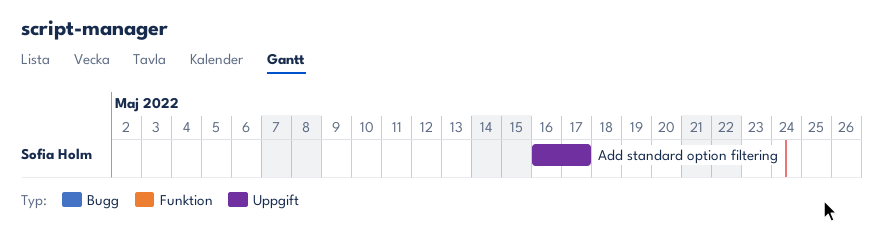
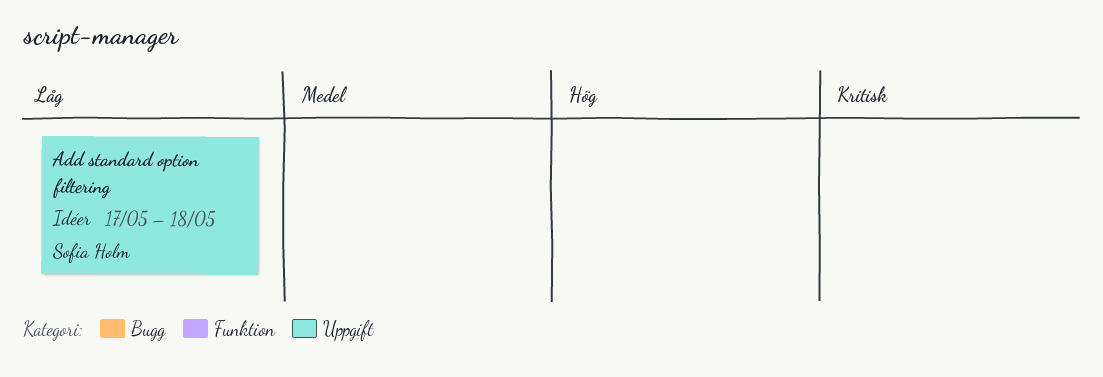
Add standard option filtering, start: May 16 -> May 17
Add standard option filtering, due: May 17 -> May 18

